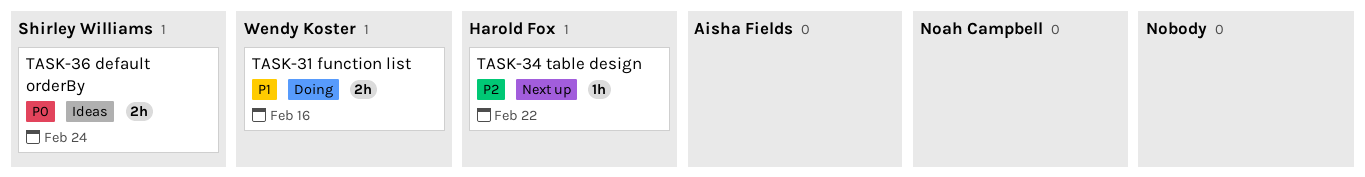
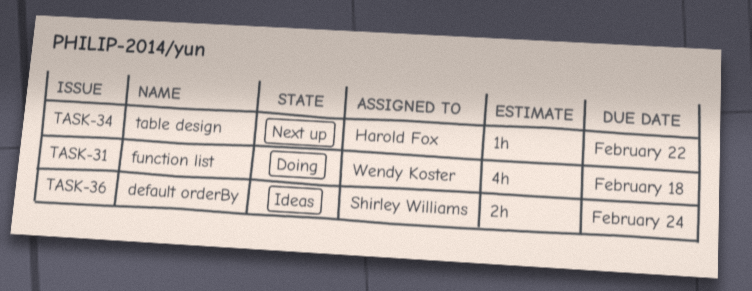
TASK-31, estimate: 2h -> 4h
TASK-31, due: Feb 16 -> Feb 18

